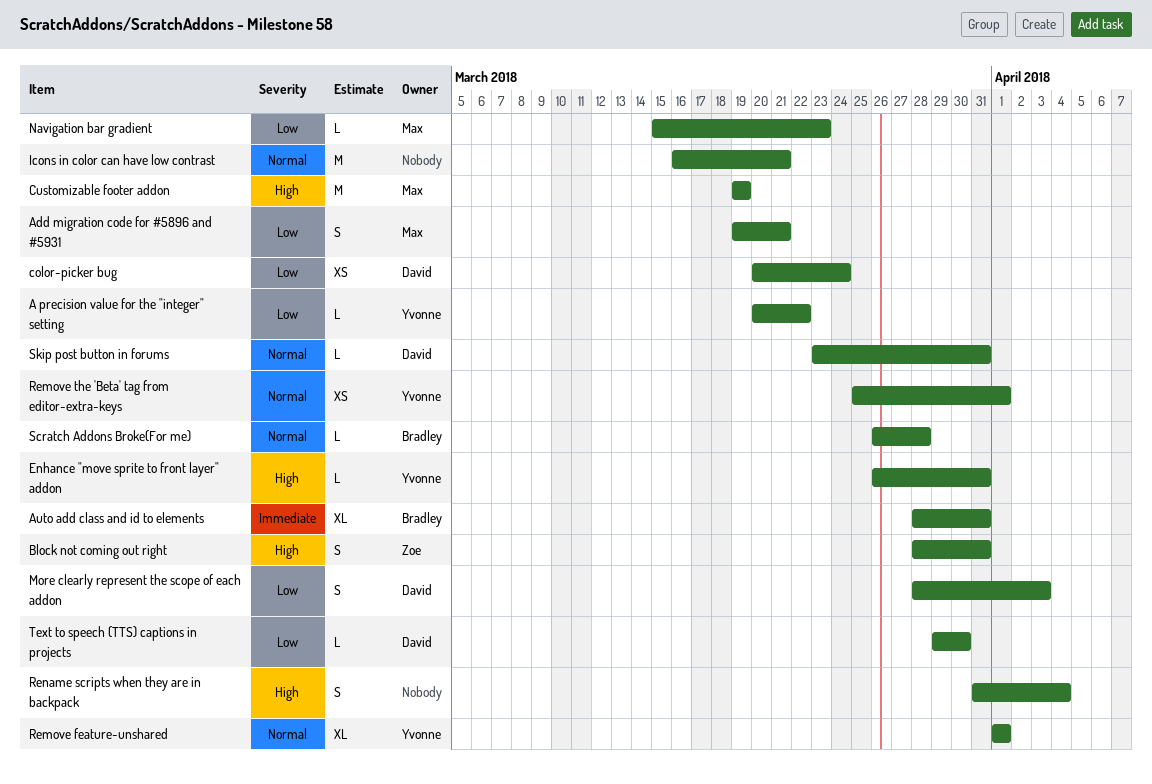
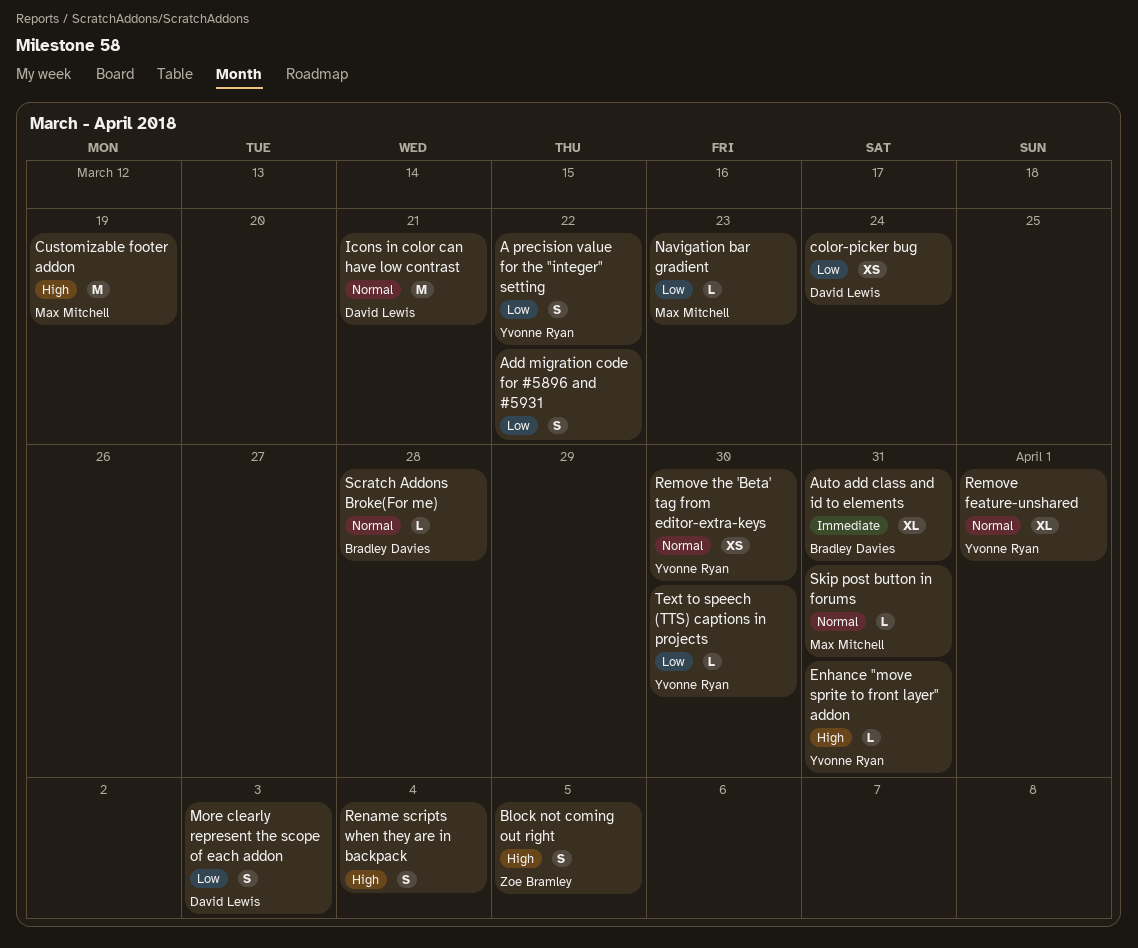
A precision value for the "integer" setting, estimate: L -> S
Add migration code for #5896 and #5931, owner: Max Mitchell -> none
Add migration code for #5896 and #5931, due: Mar 21 -> Mar 22
Block not coming out right, due: Mar 31 -> Apr 5
Icons in color can have low contrast, owner: none -> David Lewis
Remove the 'Beta' tag from editor-extra-keys, due: Apr 1 -> Mar 30
Skip post button in forums, owner: David Lewis -> Max Mitchell
Text to speech (TTS) captions in projects, owner: David Lewis -> Yvonne Ryan

